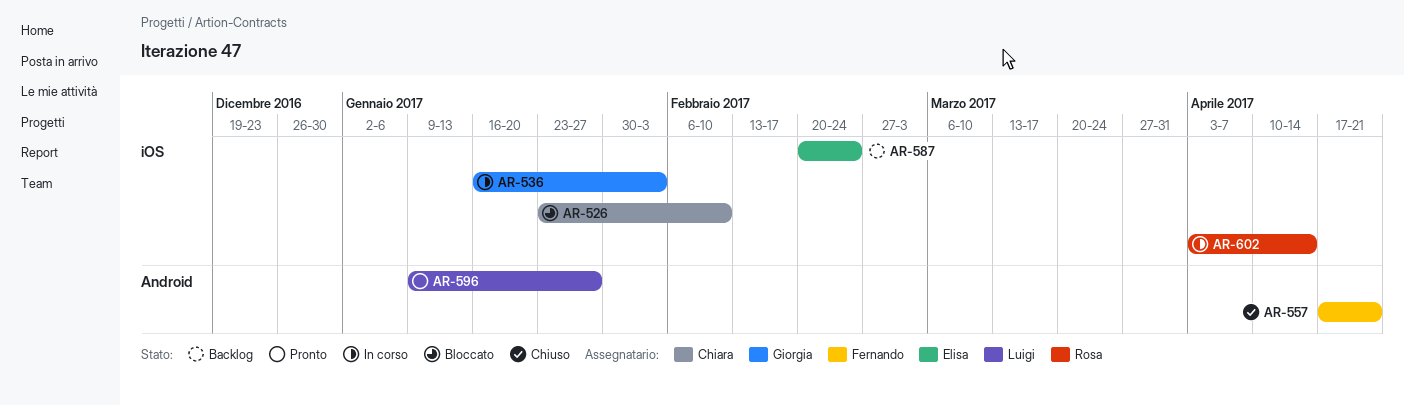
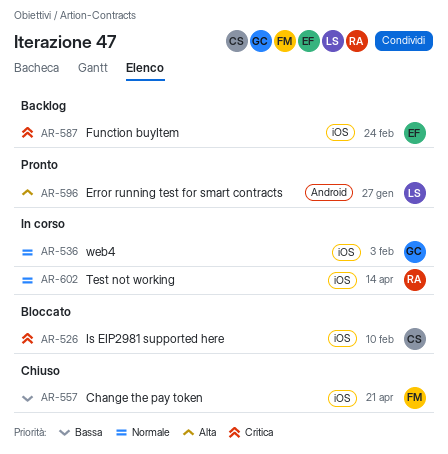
AR-557, label: Android -> iOS

